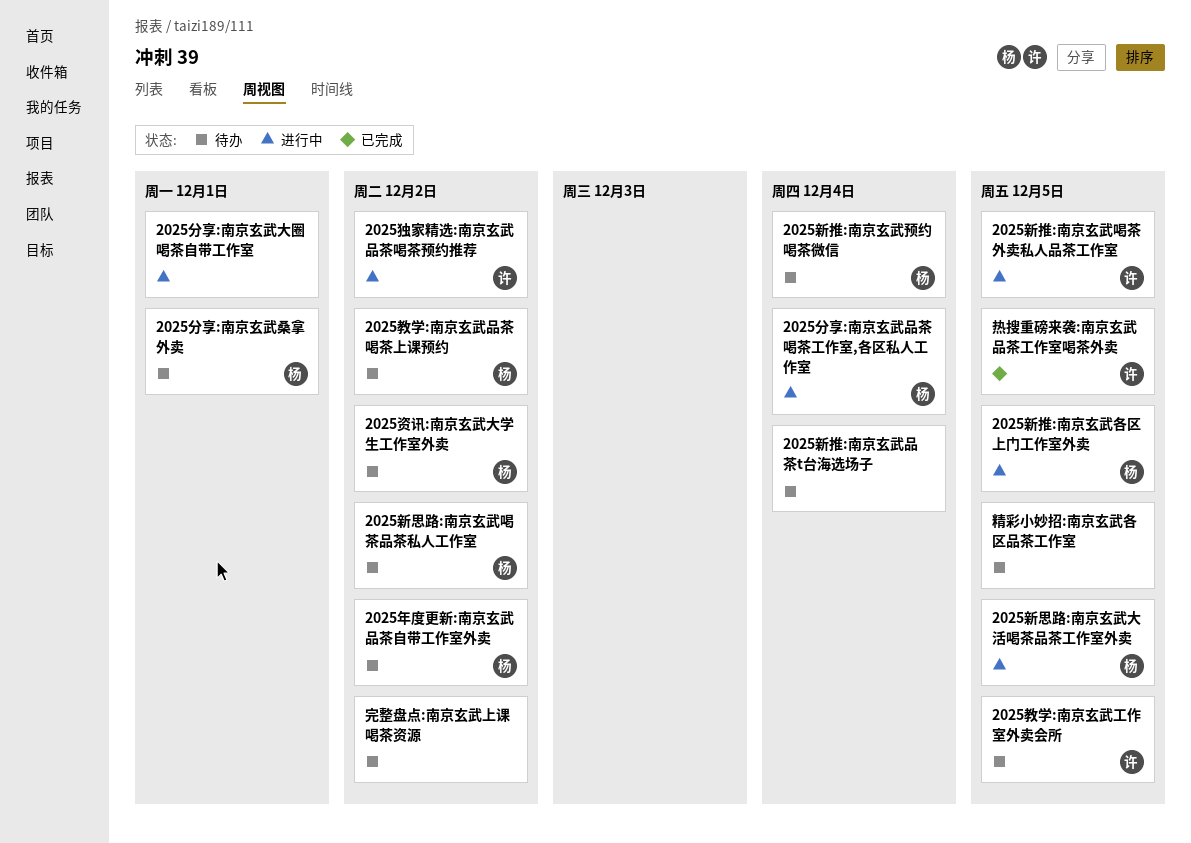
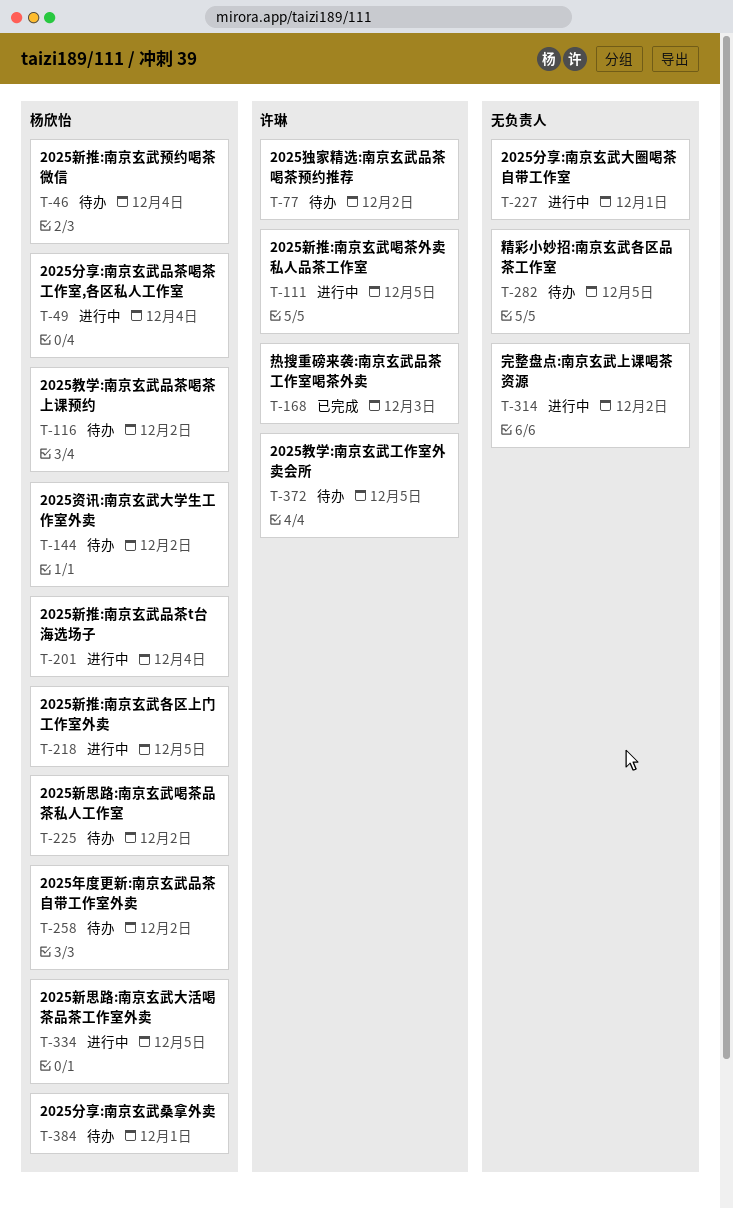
2025新推:南京玄武品茶t台海选场子, status: 待办 -> 进行中
2025新推:南京玄武品茶t台海选场子, owner: none -> 杨欣怡
2025独家精选:南京玄武品茶喝茶预约推荐, status: 进行中 -> 待办
完整盘点:南京玄武上课喝茶资源, status: 待办 -> 进行中
热搜重磅来袭:南京玄武品茶工作室喝茶外卖, due: Dec 5 -> Dec 3

